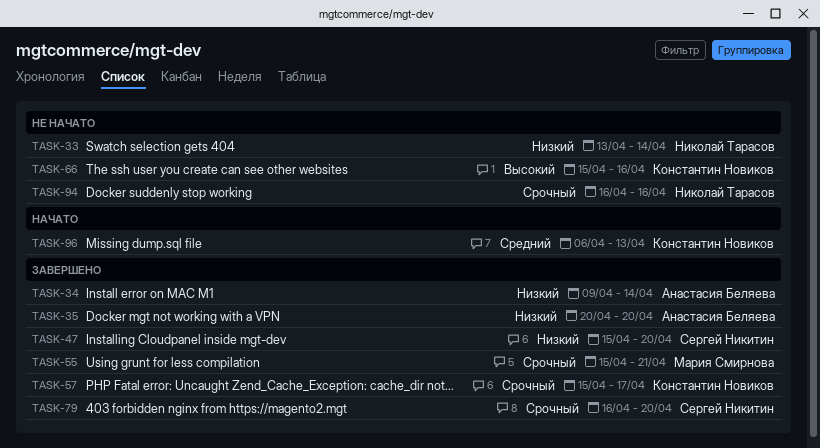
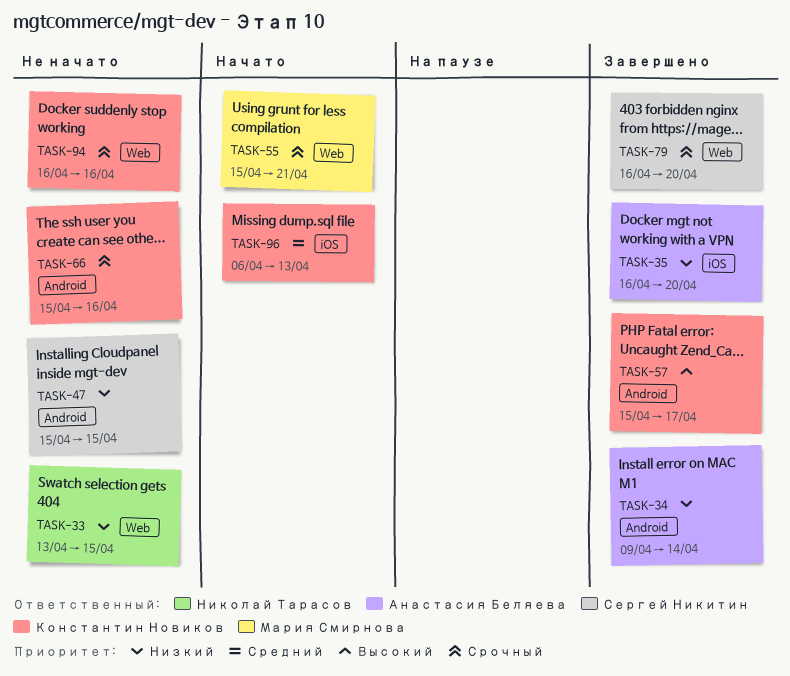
TASK-33, due: Apr 14 -> Apr 15
TASK-35, start: Apr 20 -> Apr 16
TASK-47, status: Завершено -> Не начато
TASK-47, due: Apr 20 -> Apr 15
TASK-55, status: Завершено -> Начато
TASK-57, priority: Срочный -> Высокий
TASK-66, priority: Высокий -> Срочный
TASK-94, owner: Николай Тарасов -> Константин Новиков

